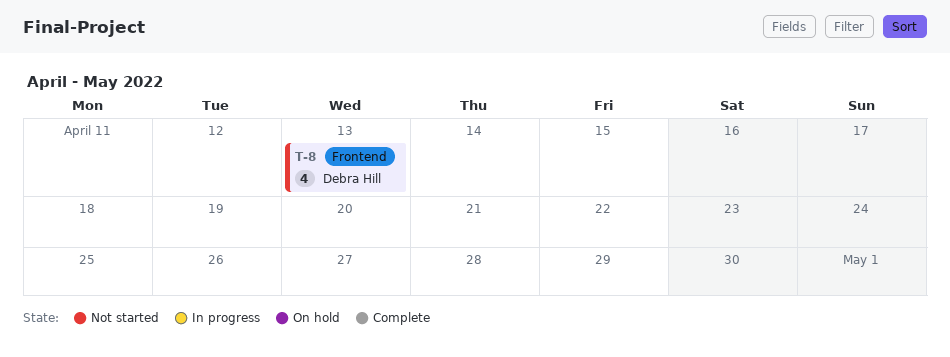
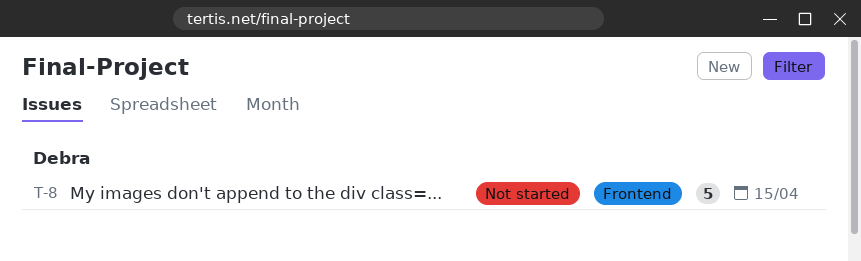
T-8, estimate: 4 -> 5
T-8, due: Apr 13 -> Apr 15

